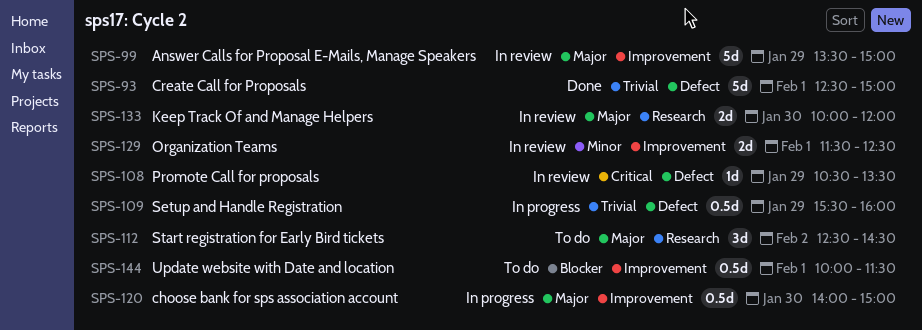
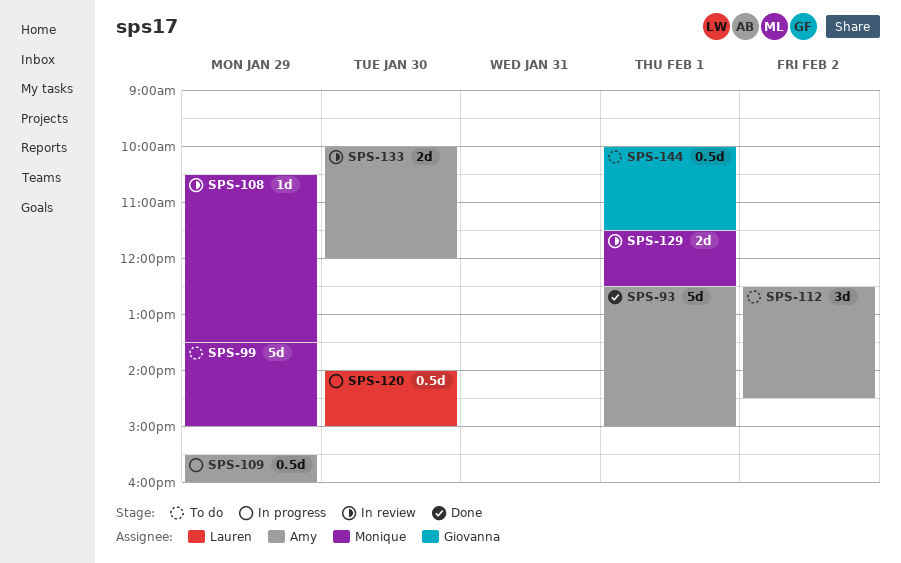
SPS-99, status: In review -> To do

